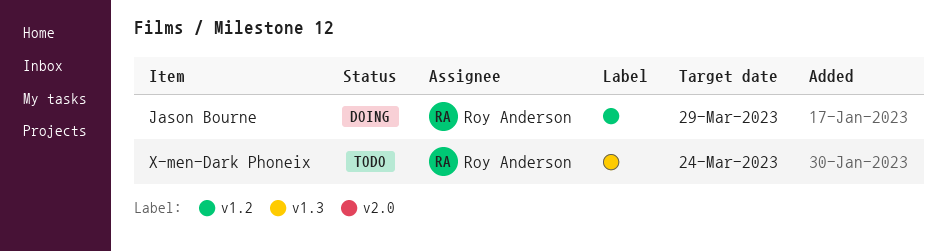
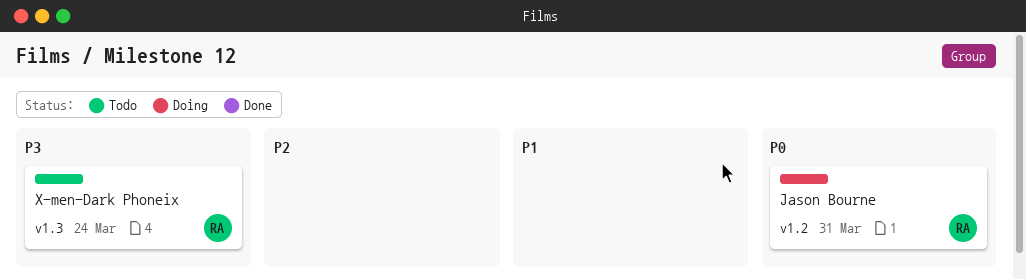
Jason Bourne, due: Mar 29 -> Mar 31

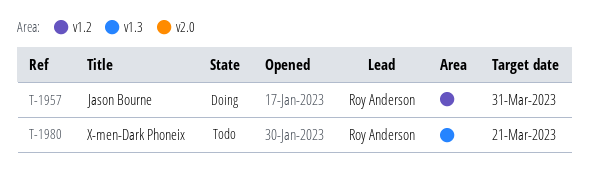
X-men-Dark Phoneix, due: Mar 24 -> Mar 21

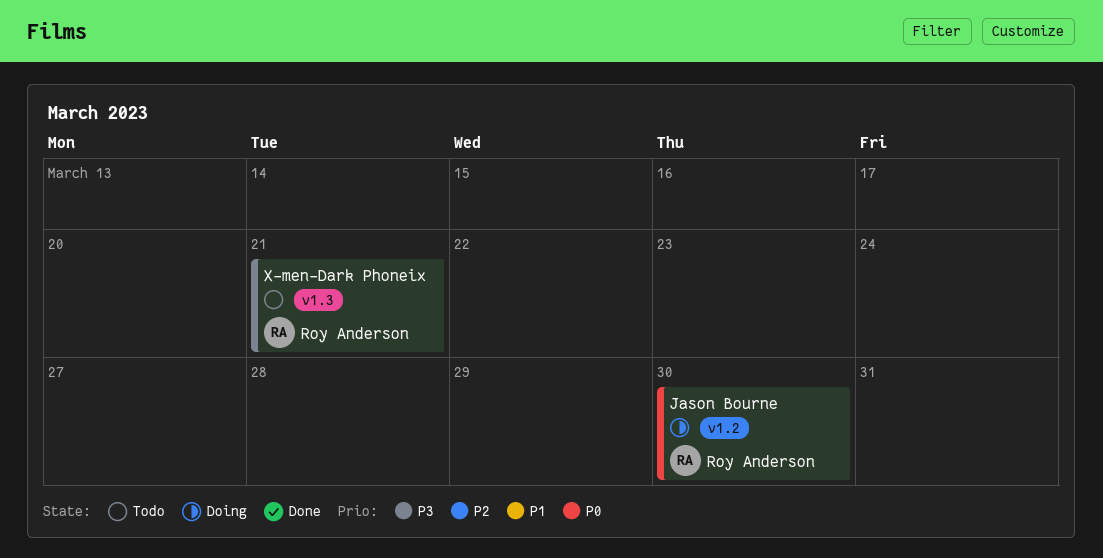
Jason Bourne, due: Mar 31 -> Mar 30

